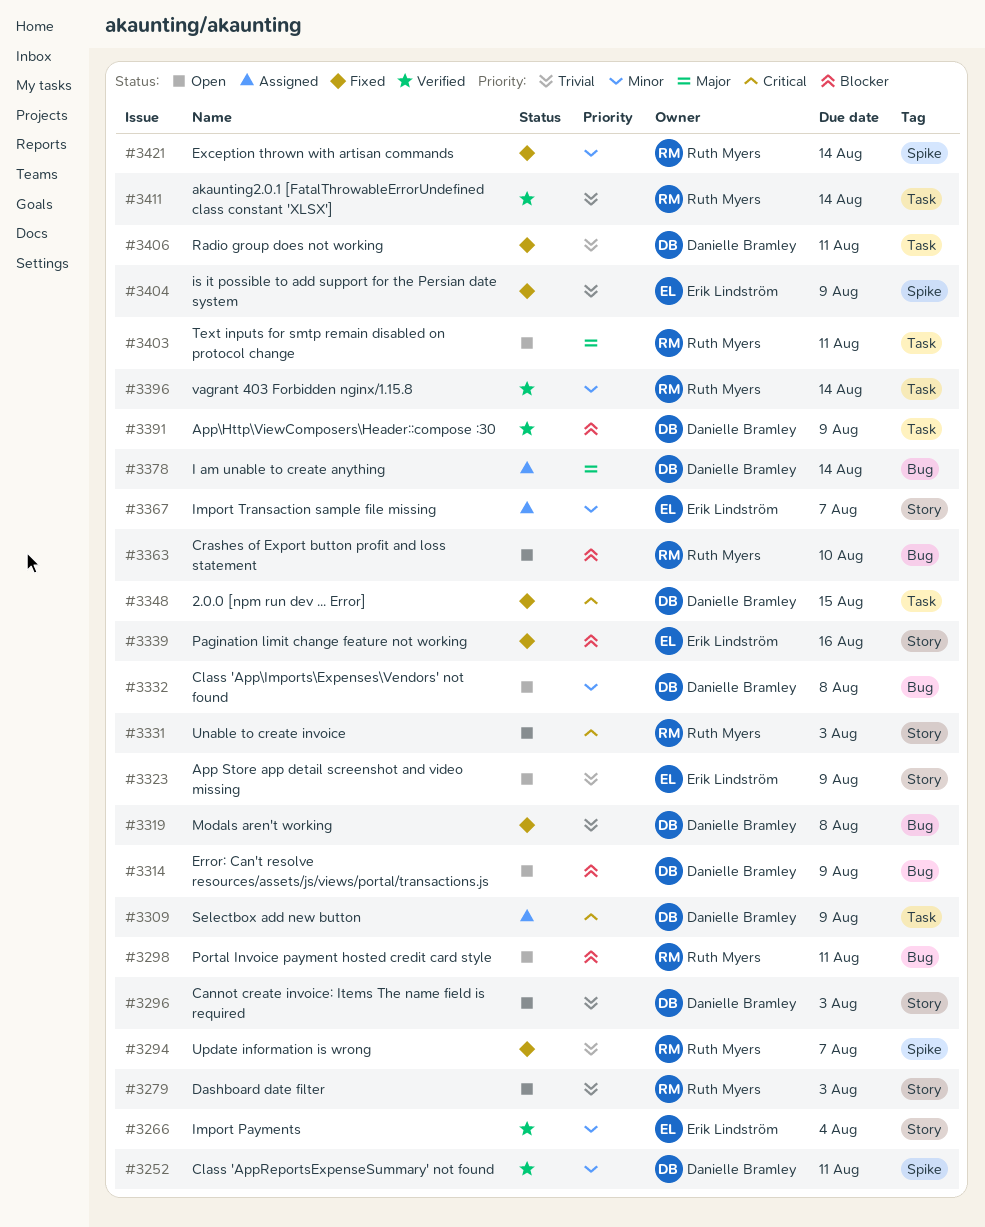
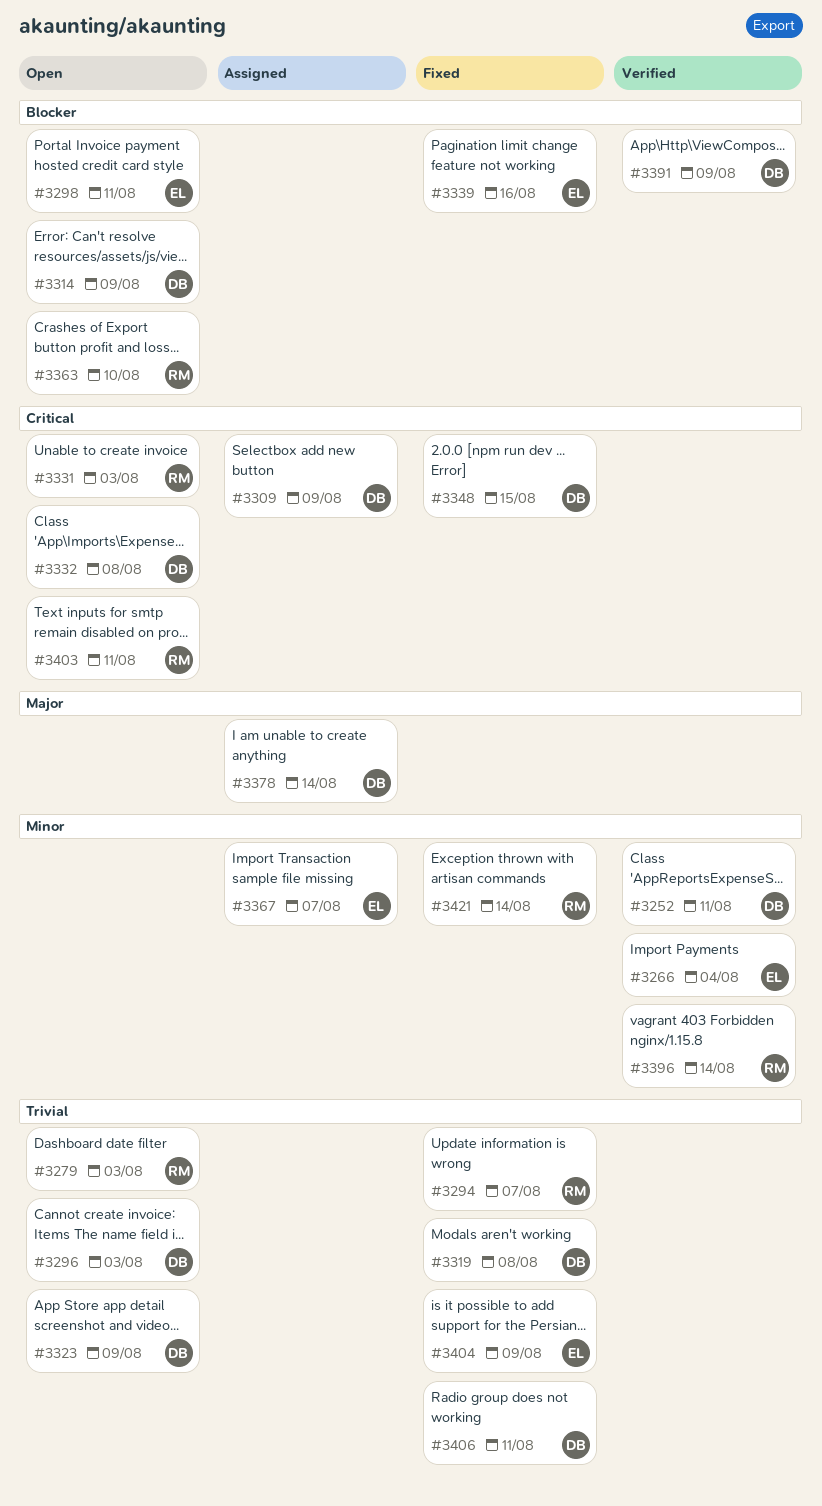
#3298, owner: Ruth Myers -> Erik Lindström
#3323, owner: Erik Lindström -> Danielle Bramley
#3332, priority: Minor -> Critical
#3403, priority: Major -> Critical
#3411: present -> none

